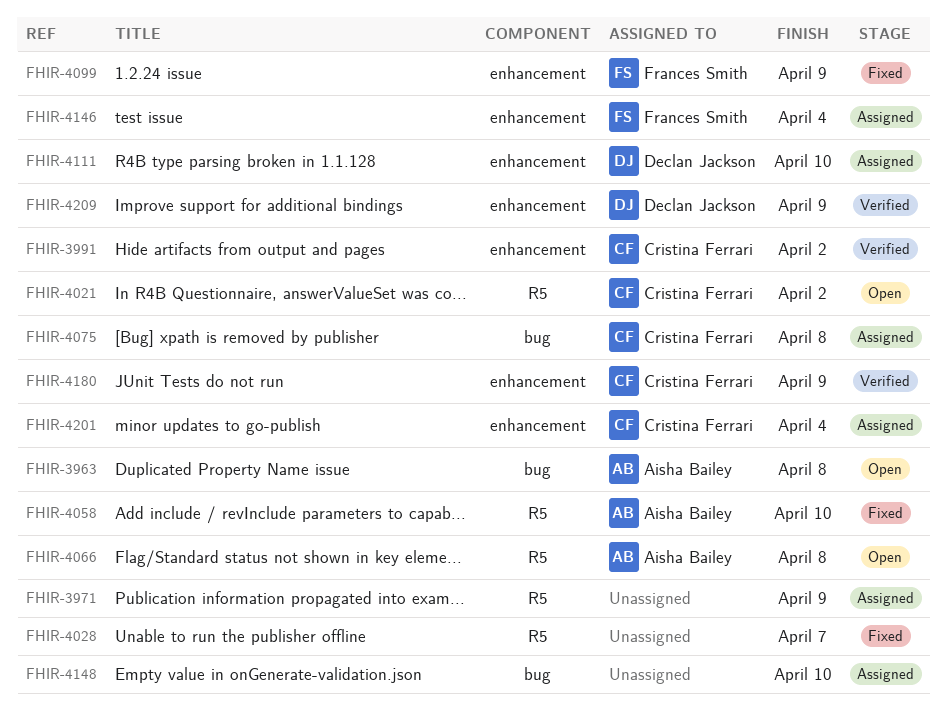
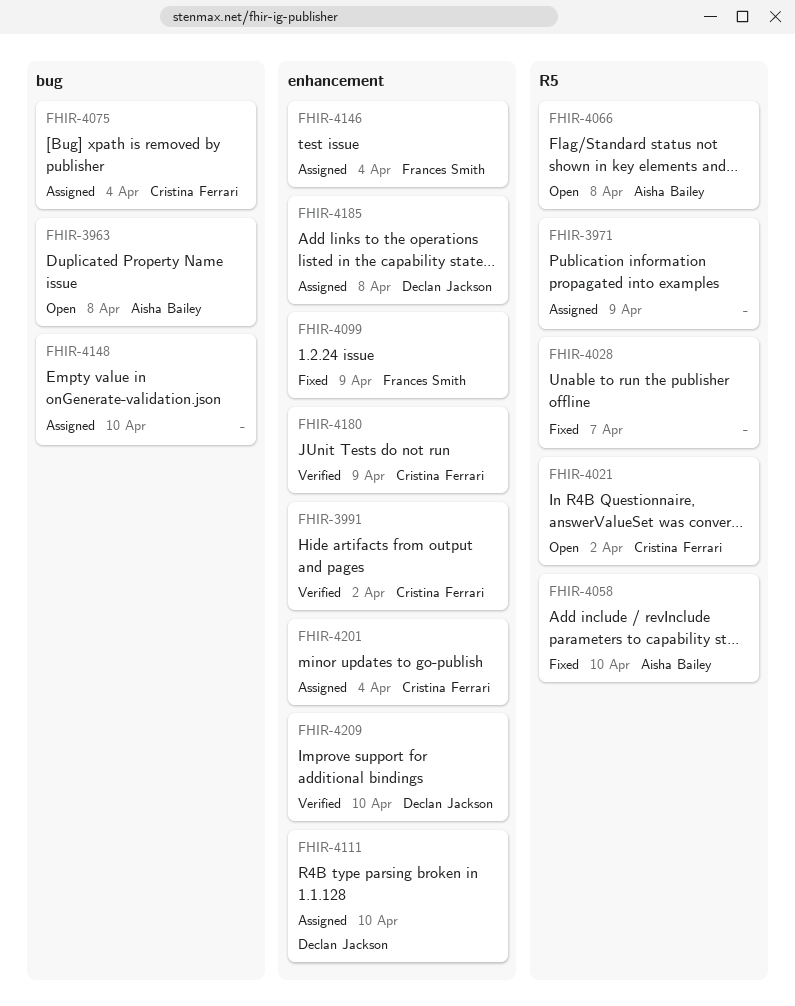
FHIR-4075, due: Apr 8 -> Apr 4
FHIR-4185: none -> present
FHIR-4209, due: Apr 9 -> Apr 10

